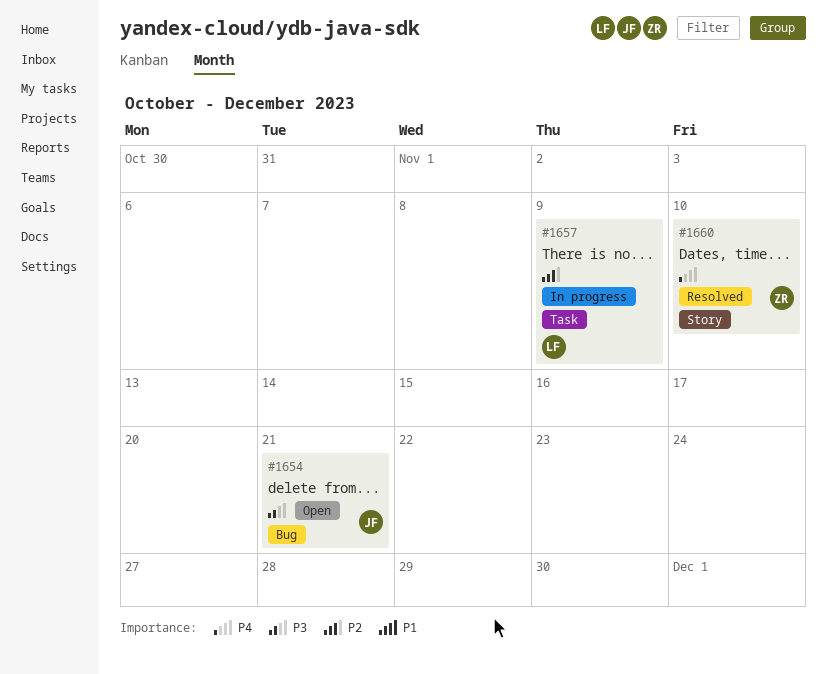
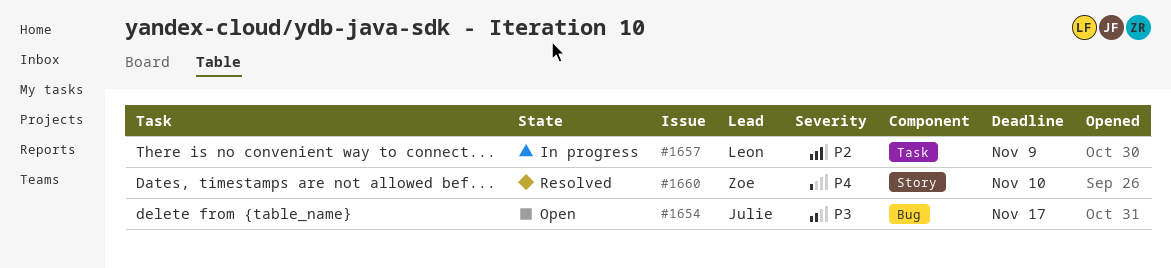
#1654, due: Nov 21 -> Nov 17

